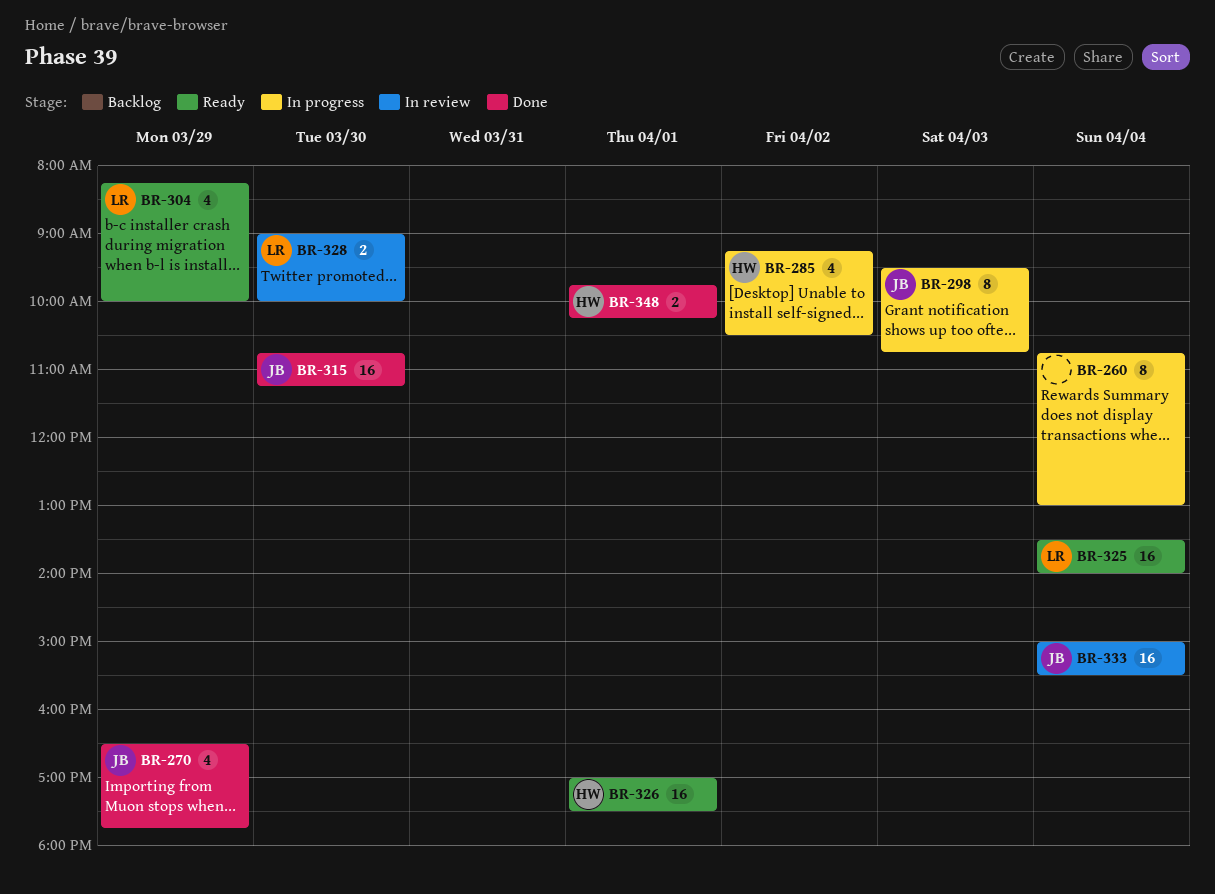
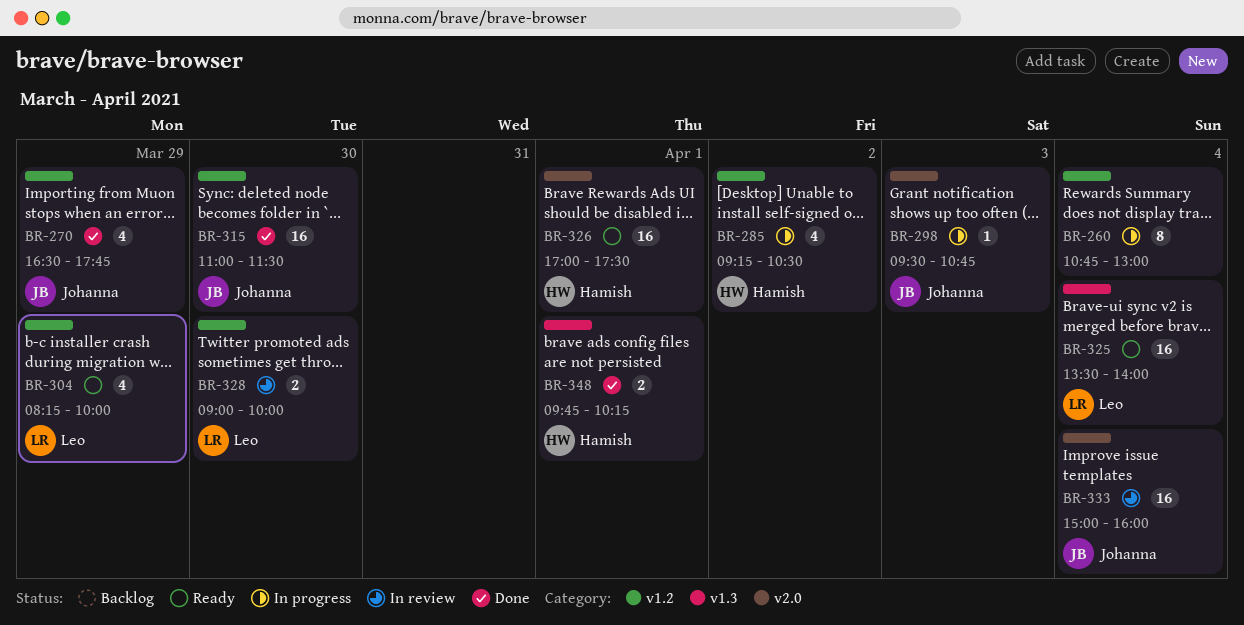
BR-298, estimate: 8 -> 1
BR-315, begins: 10:45 -> 11:00
BR-315, ends: 11:15 -> 11:30
BR-333, ends: 15:30 -> 16:00

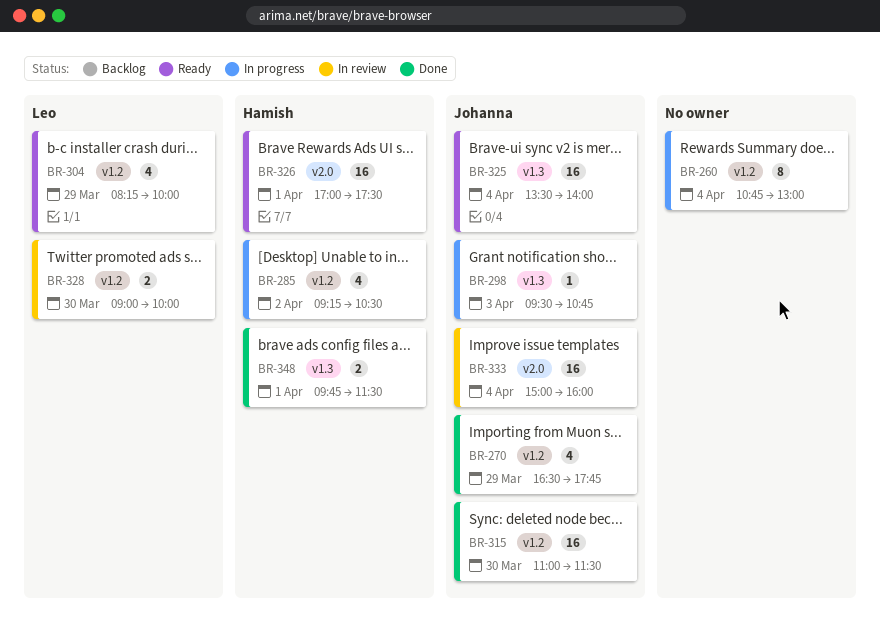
BR-298, label: v2.0 -> v1.3
BR-325, owner: Leo -> Johanna
BR-348, ends: 10:15 -> 11:30

